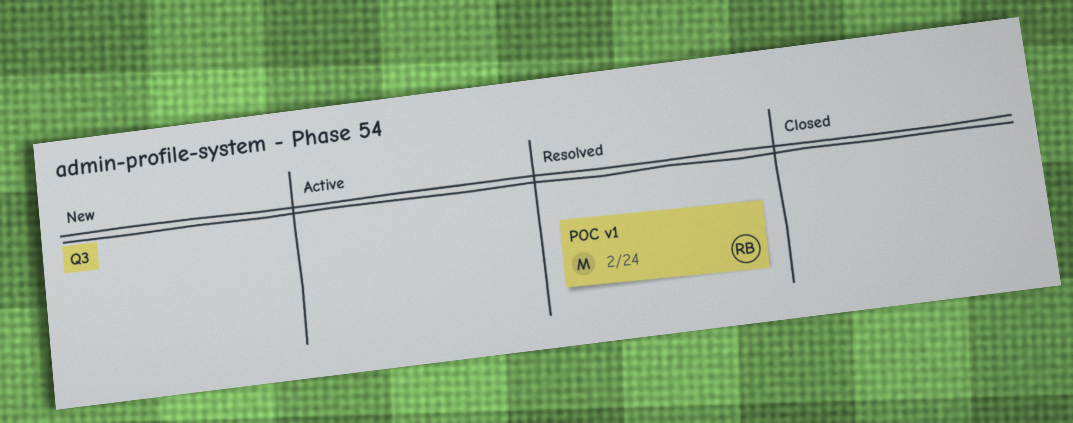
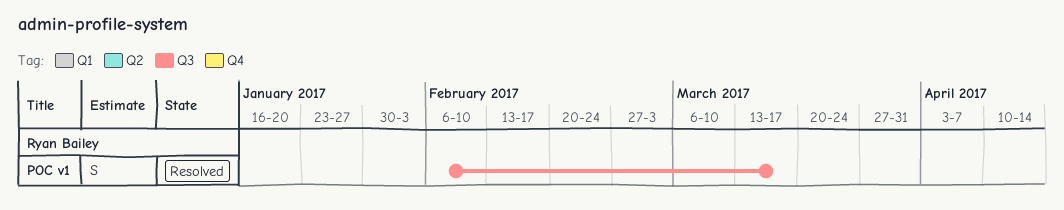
POC v1, estimate: M -> S
POC v1, due: Feb 24 -> Mar 17

